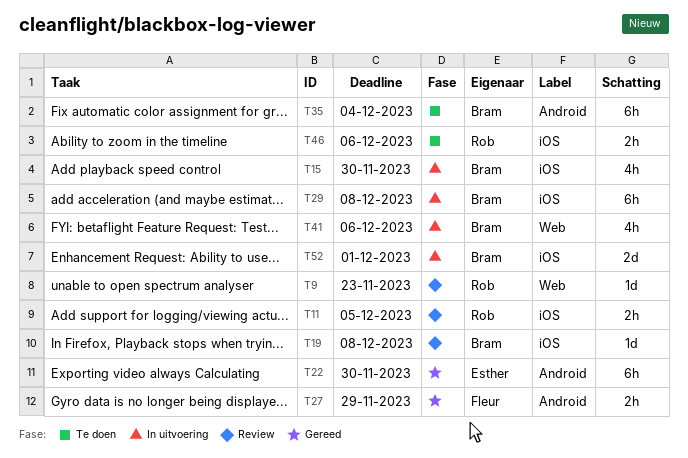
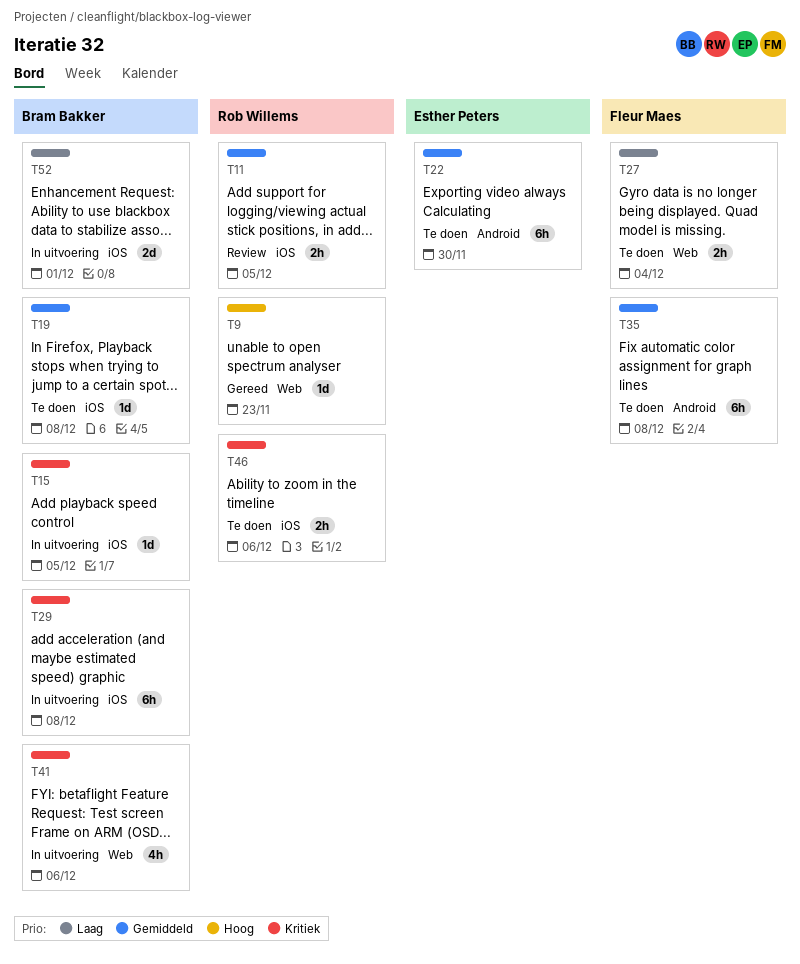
T9, status: Review -> Gereed
T15, estimate: 4h -> 1d
T15, due: Nov 30 -> Dec 5
T19, status: Review -> Te doen
T22, status: Gereed -> Te doen
T27, status: Gereed -> Te doen
T27, label: Android -> Web
T27, due: Nov 29 -> Dec 4
T35, owner: Bram Bakker -> Fleur Maes
T35, due: Dec 4 -> Dec 8

